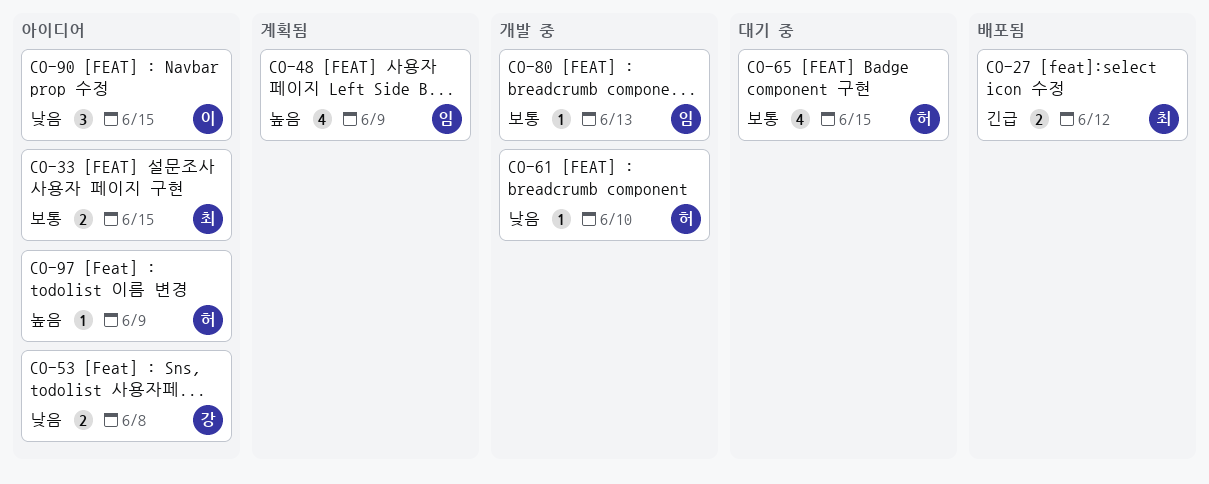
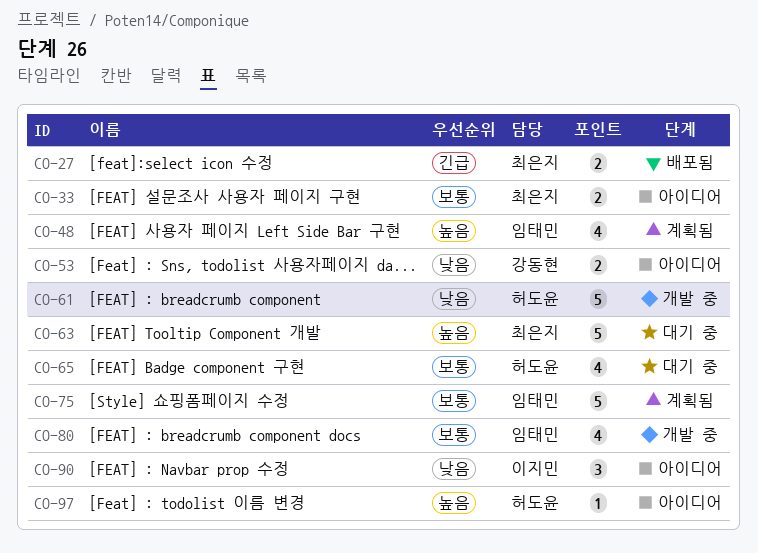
CO-61, estimate: 1 -> 5
CO-63: none -> present
CO-75: none -> present
CO-80, estimate: 1 -> 4

